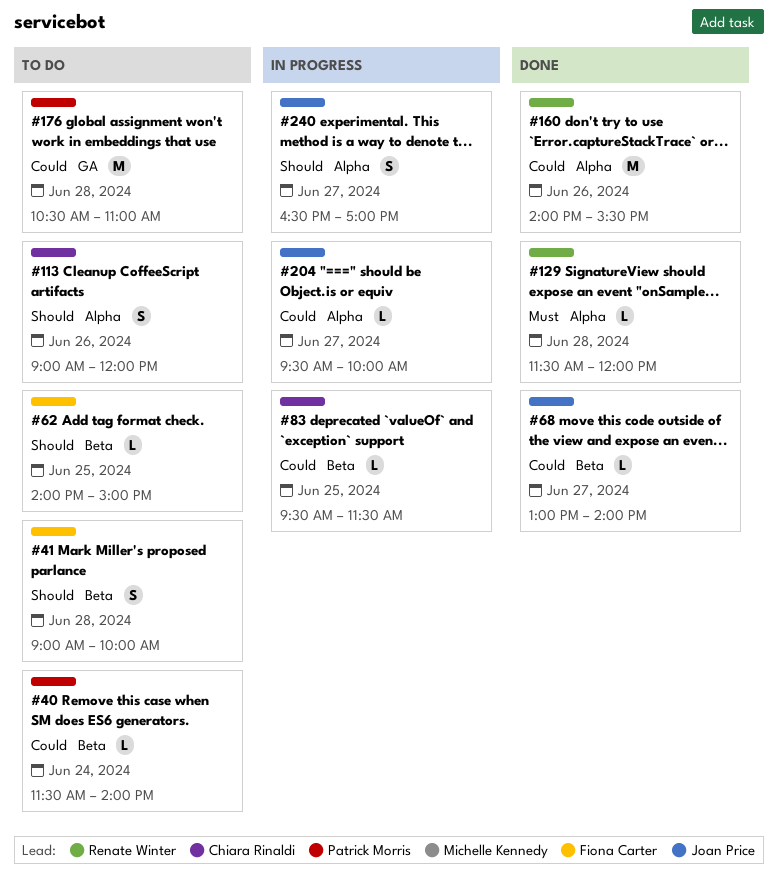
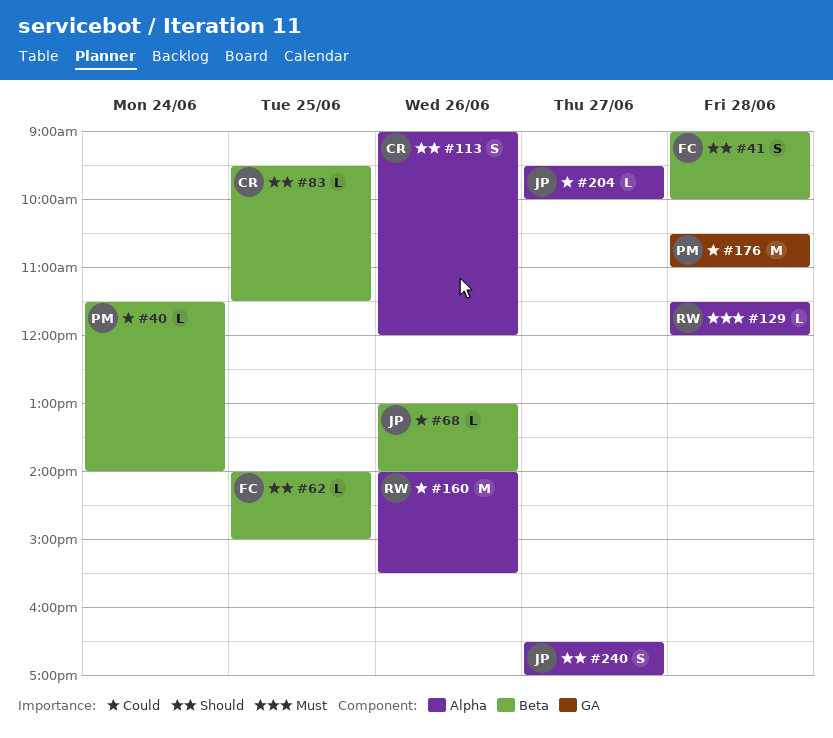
#68, day: Jun 27 -> Jun 26
#83, priority: Could -> Should

